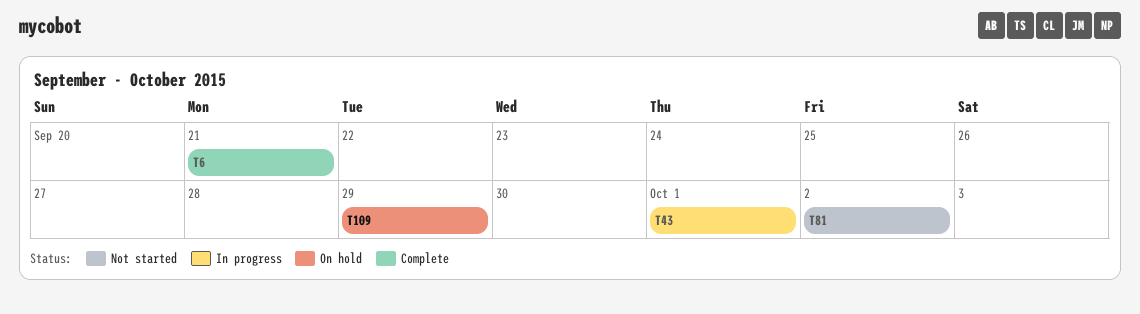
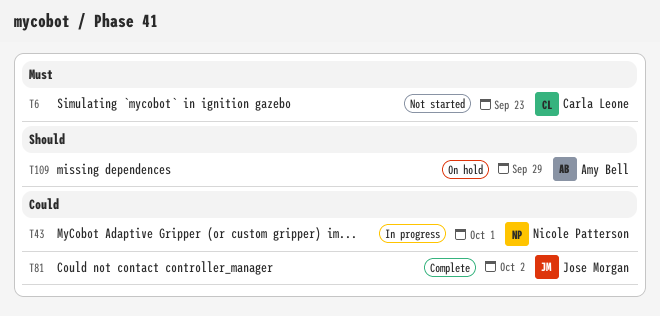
T6, status: Complete -> Not started
T6, due: Sep 21 -> Sep 23
T81, status: Not started -> Complete

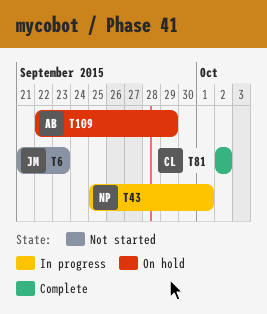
T6, owner: Carla Leone -> Jose Morgan
T81, owner: Jose Morgan -> Carla Leone

